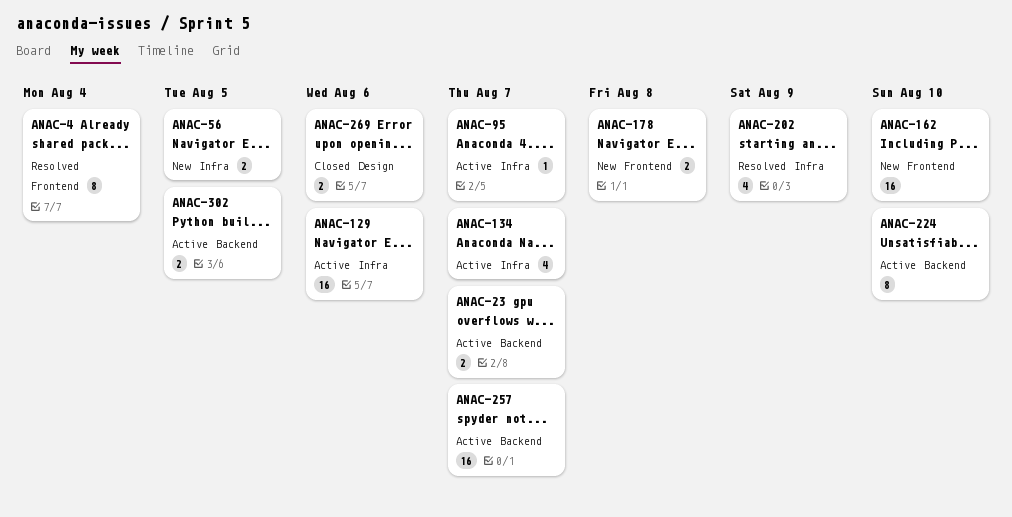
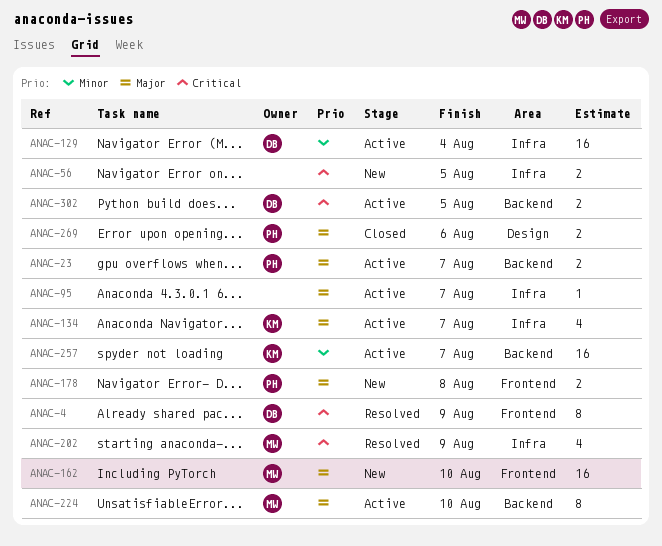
ANAC-4, due: Aug 4 -> Aug 9
ANAC-129, due: Aug 6 -> Aug 4

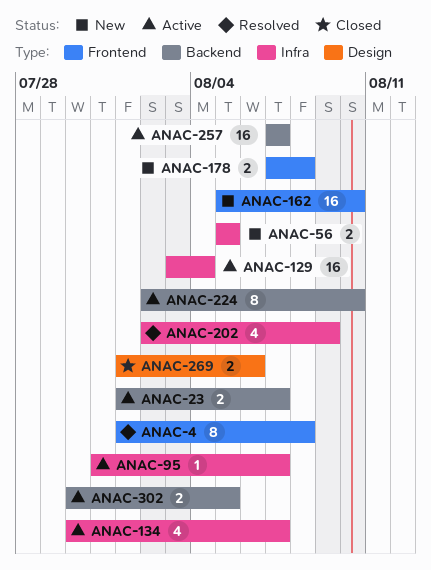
ANAC-4, due: Aug 9 -> Aug 8

